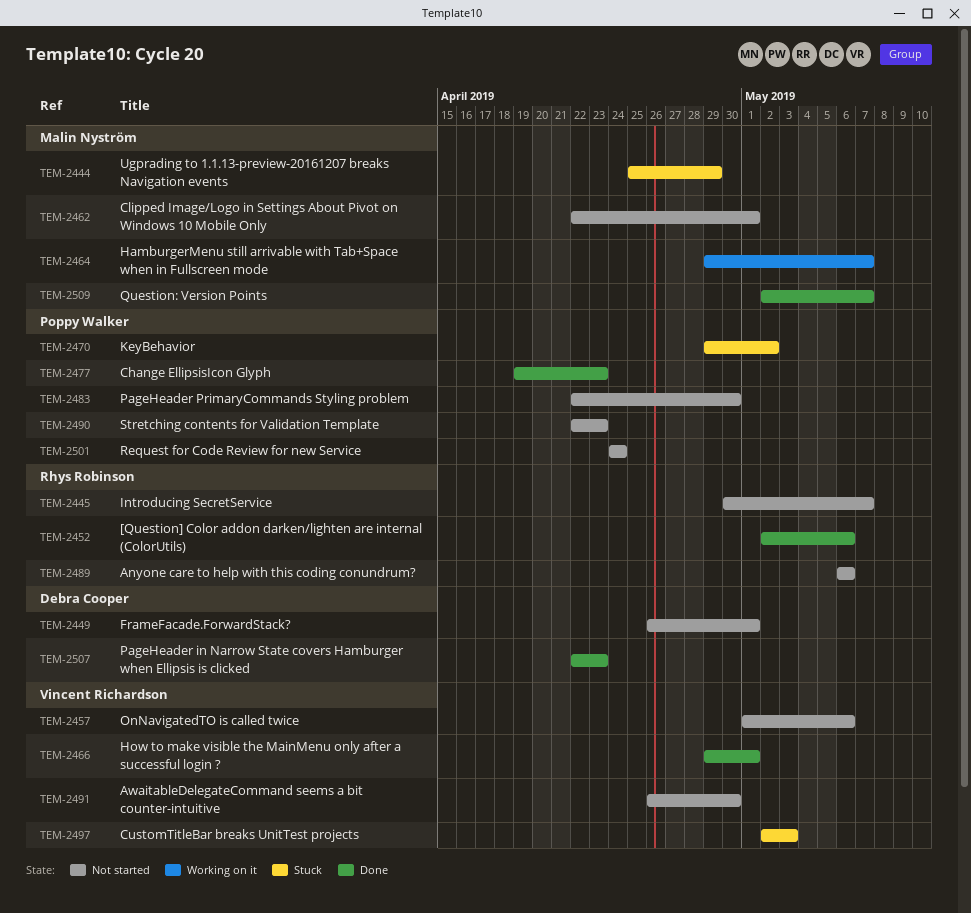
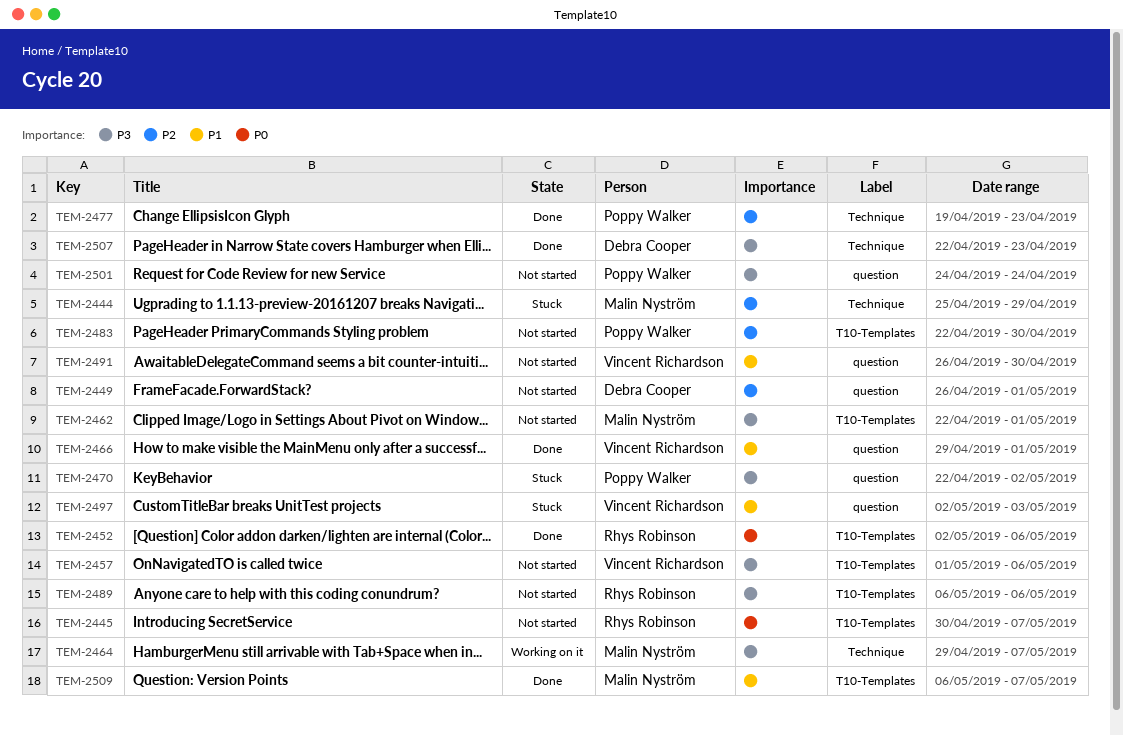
TEM-2470, start: Apr 29 -> Apr 22
TEM-2490: present -> none
TEM-2509, start: May 2 -> May 6

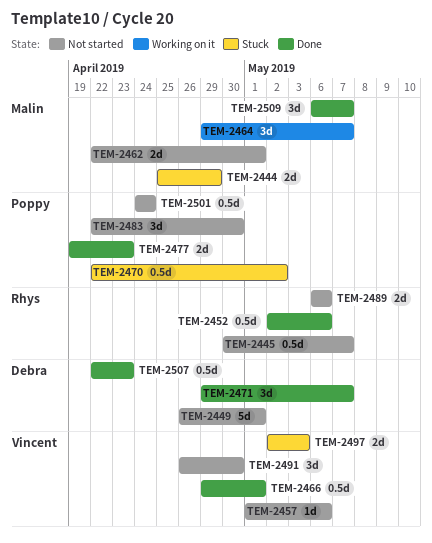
TEM-2471: none -> present

